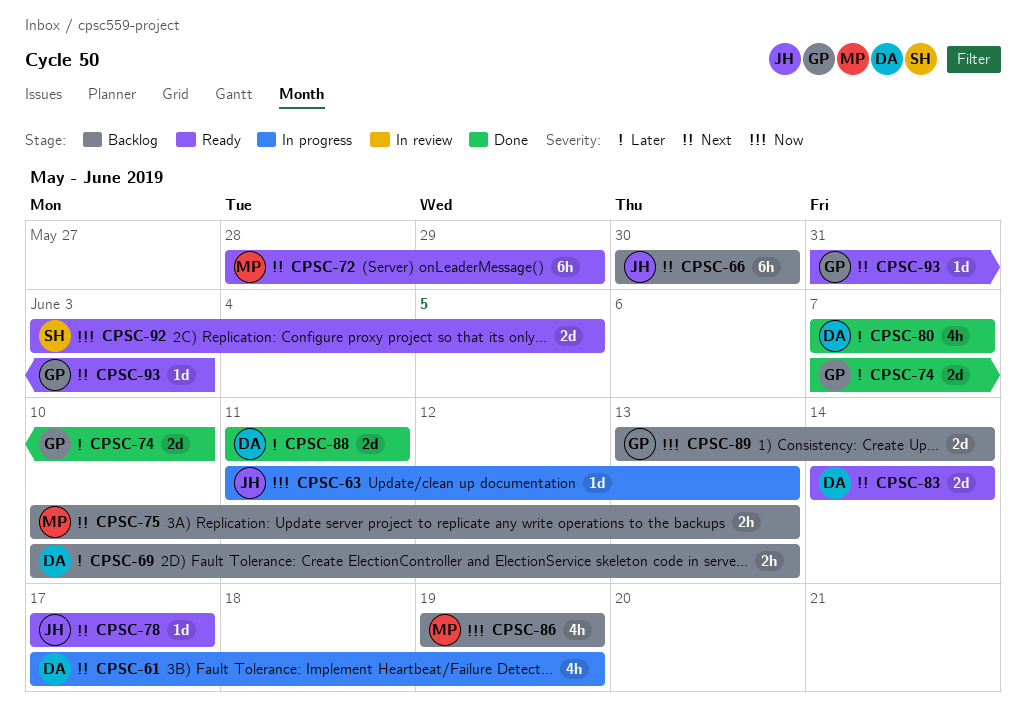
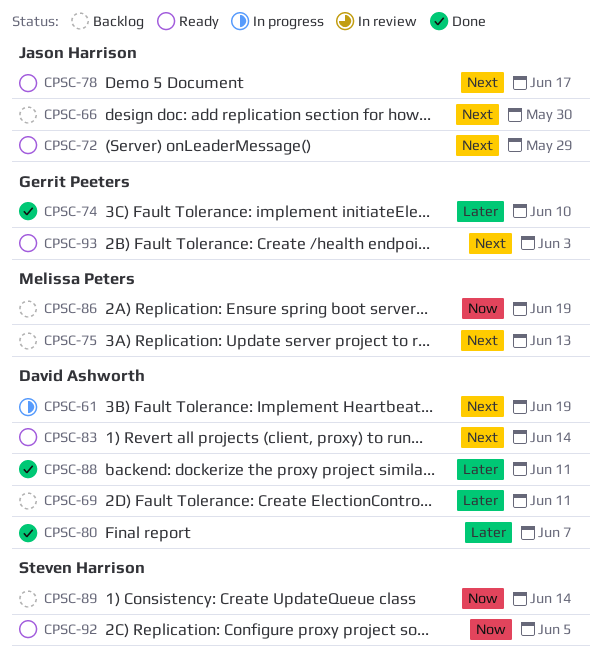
CPSC-63: present -> none
CPSC-69, due: Jun 13 -> Jun 11
CPSC-72, owner: Melissa Peters -> Jason Harrison
CPSC-89, owner: Gerrit Peeters -> Steven Harrison

